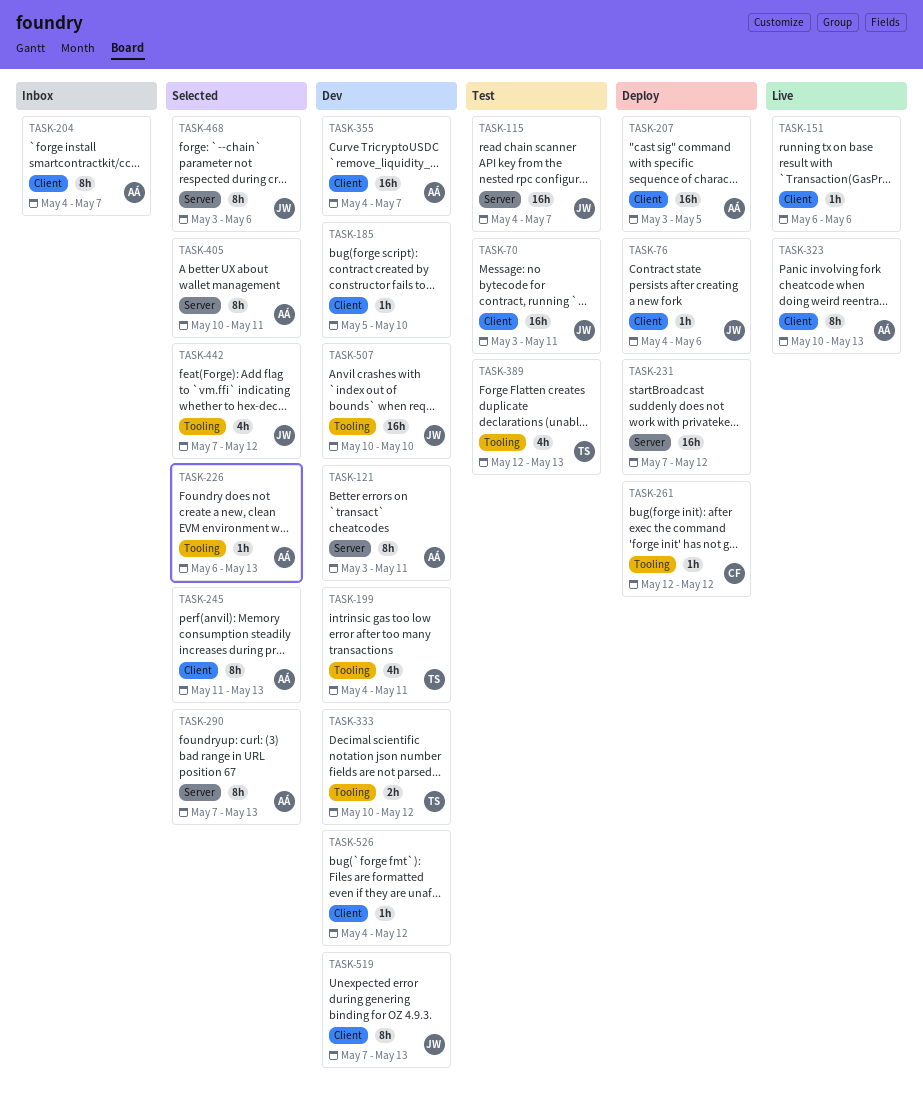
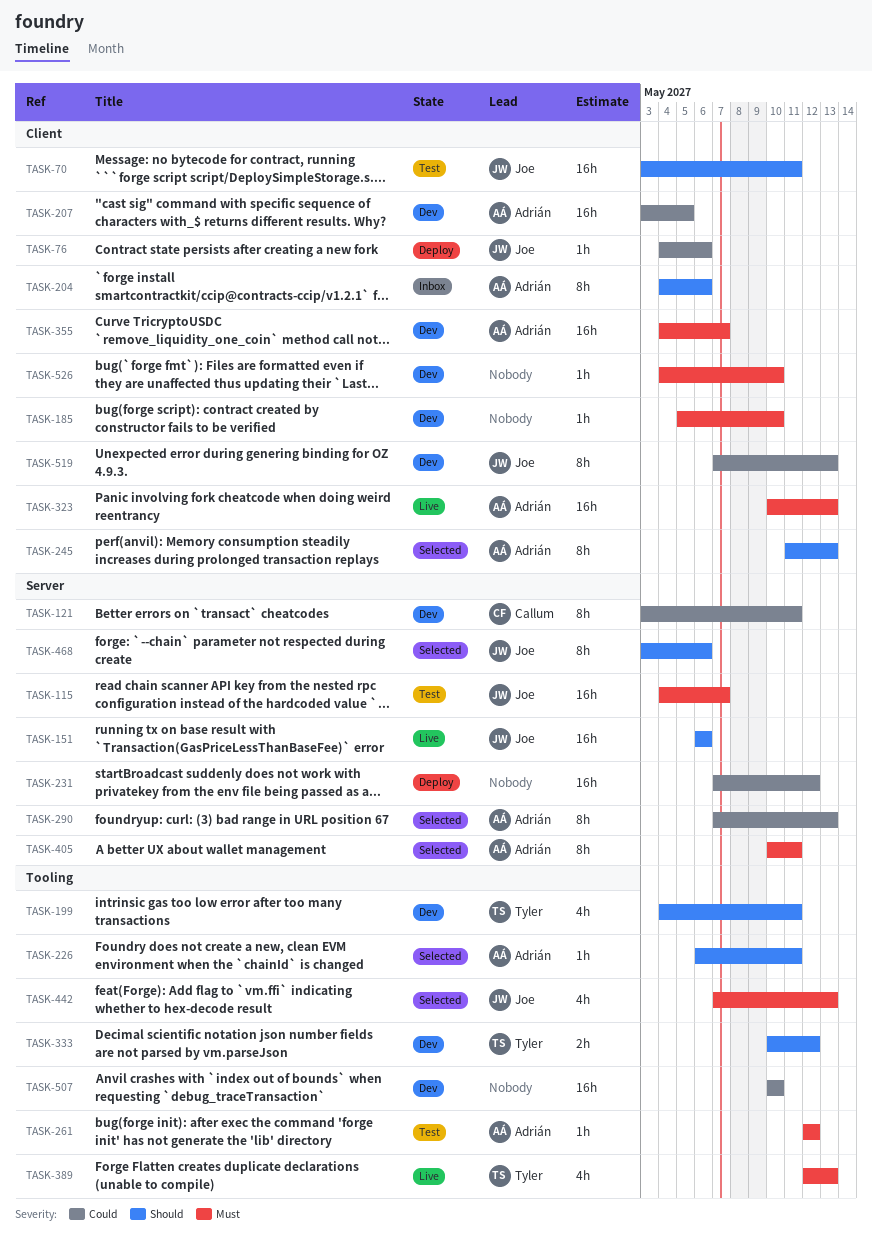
TASK-121, owner: Adrián -> Callum
TASK-151, owner: none -> Joe
TASK-151, label: Client -> Server
TASK-151, estimate: 1h -> 16h
TASK-204, due: May 7 -> May 6
TASK-207, status: Deploy -> Dev
TASK-226, due: May 13 -> May 11
TASK-261, status: Deploy -> Test
TASK-261, owner: Callum -> Adrián
TASK-323, estimate: 8h -> 16h
TASK-389, status: Test -> Live
TASK-442, due: May 12 -> May 13
TASK-507, owner: Joe -> none
TASK-526, due: May 12 -> May 10

